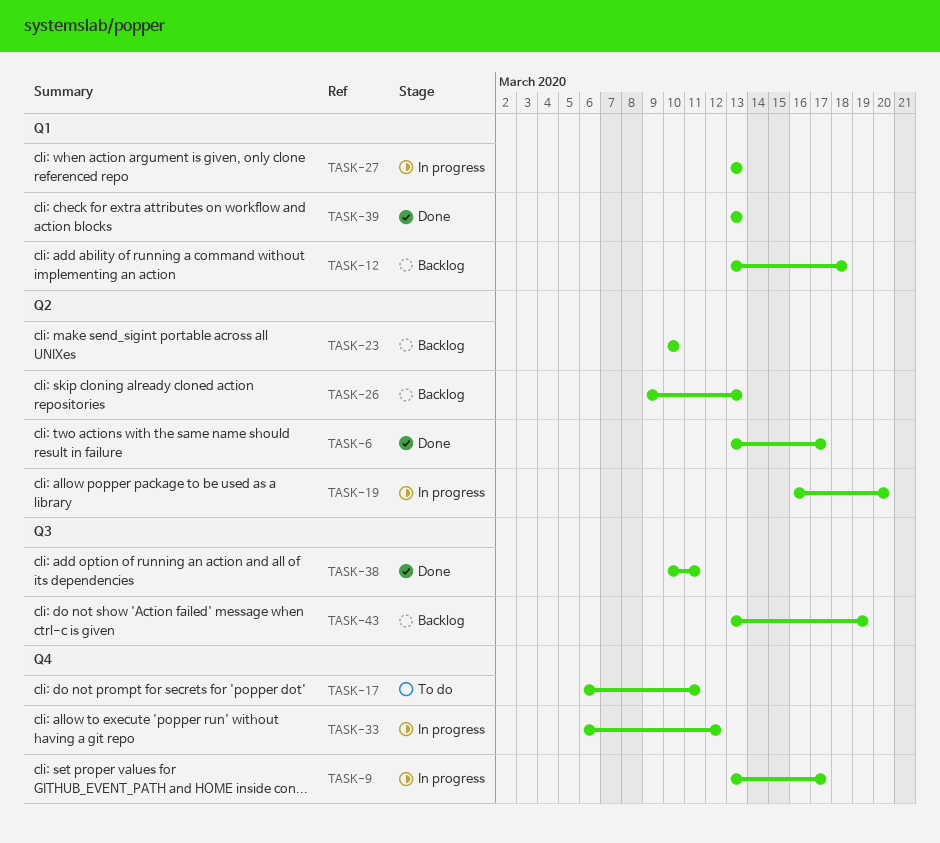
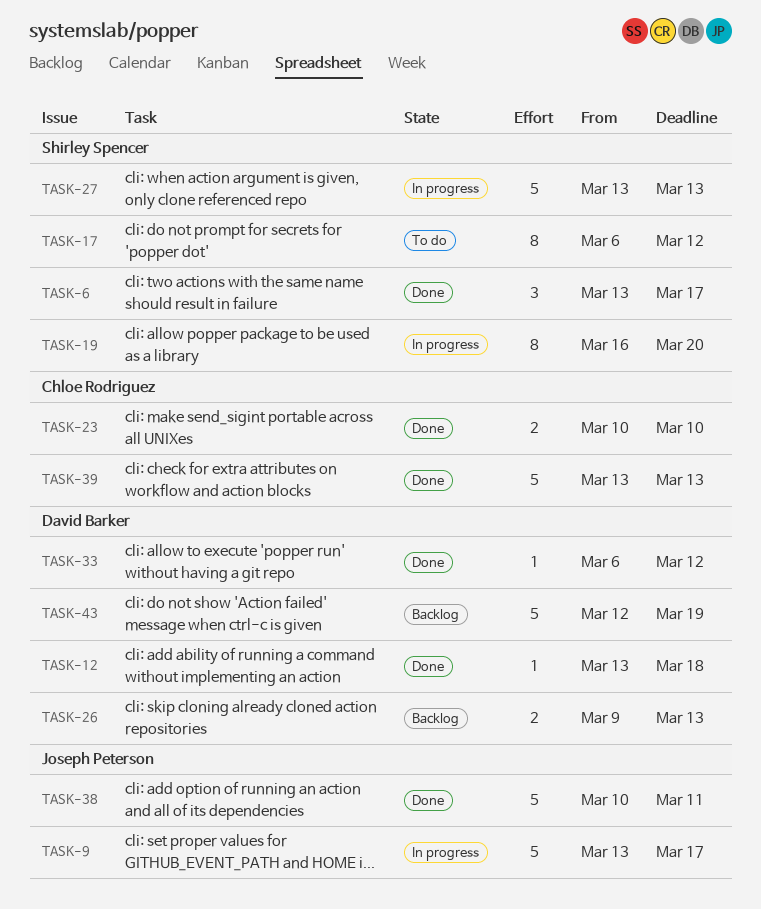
TASK-12, status: Backlog -> Done
TASK-17, due: Mar 11 -> Mar 12
TASK-23, status: Backlog -> Done
TASK-33, status: In progress -> Done
TASK-43, start: Mar 13 -> Mar 12

